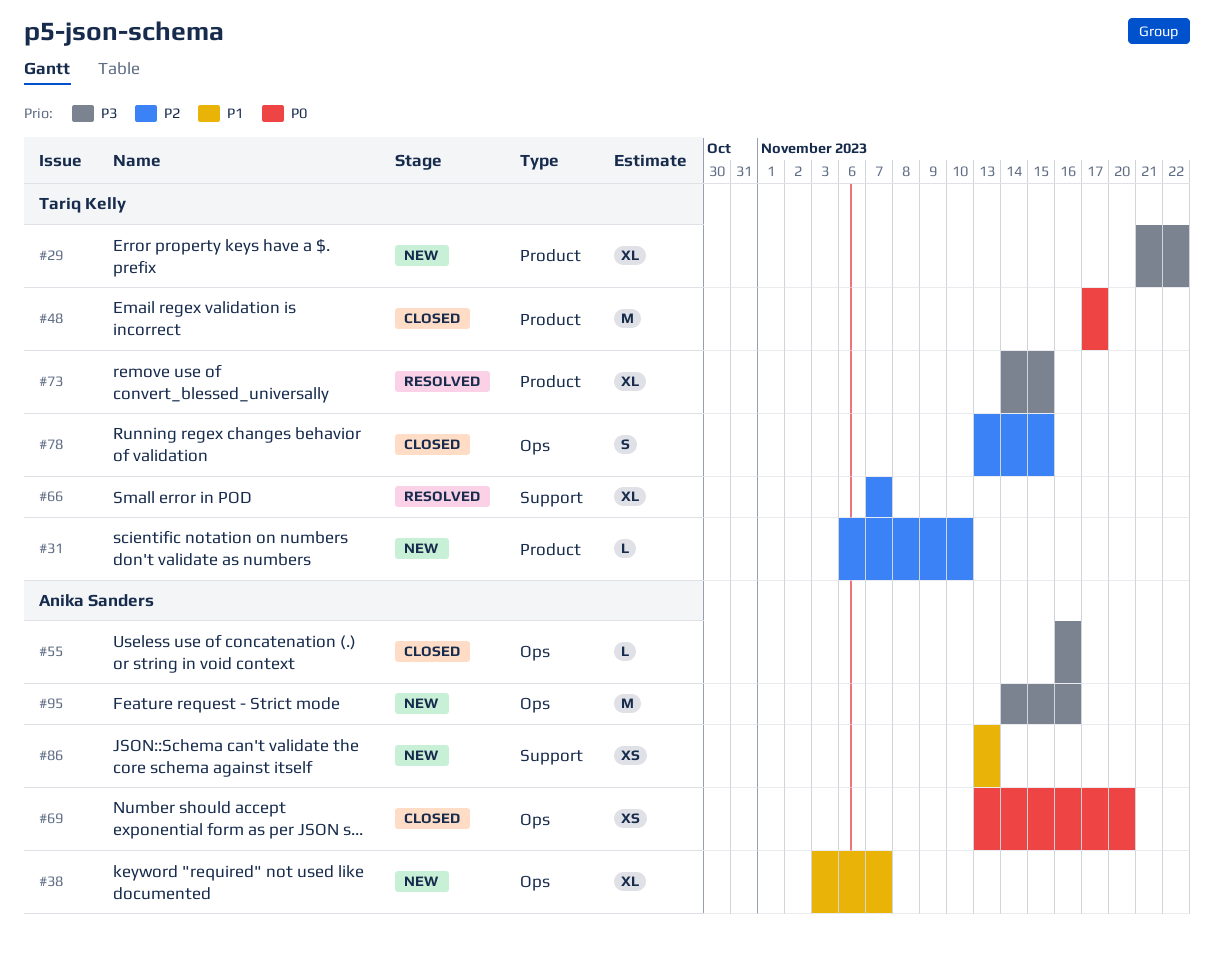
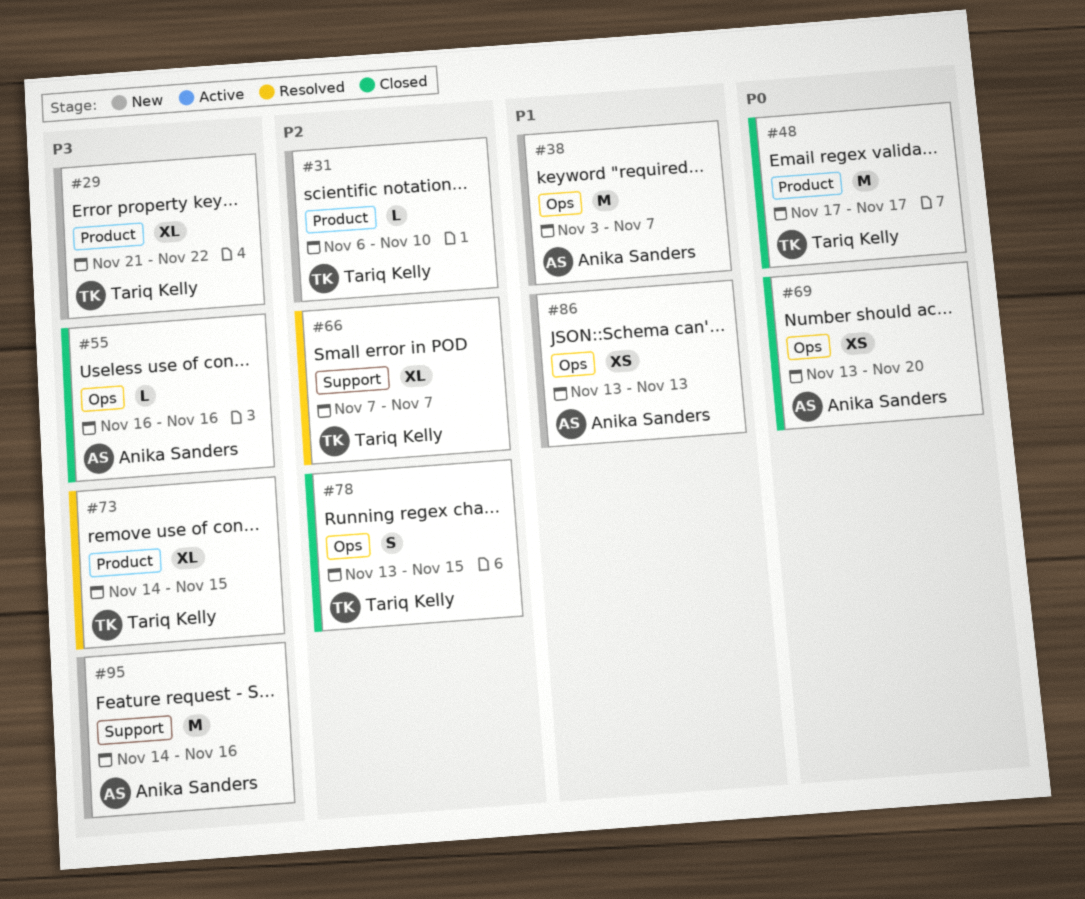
#38, estimate: XL -> M
#86, label: Support -> Ops
#95, label: Ops -> Support

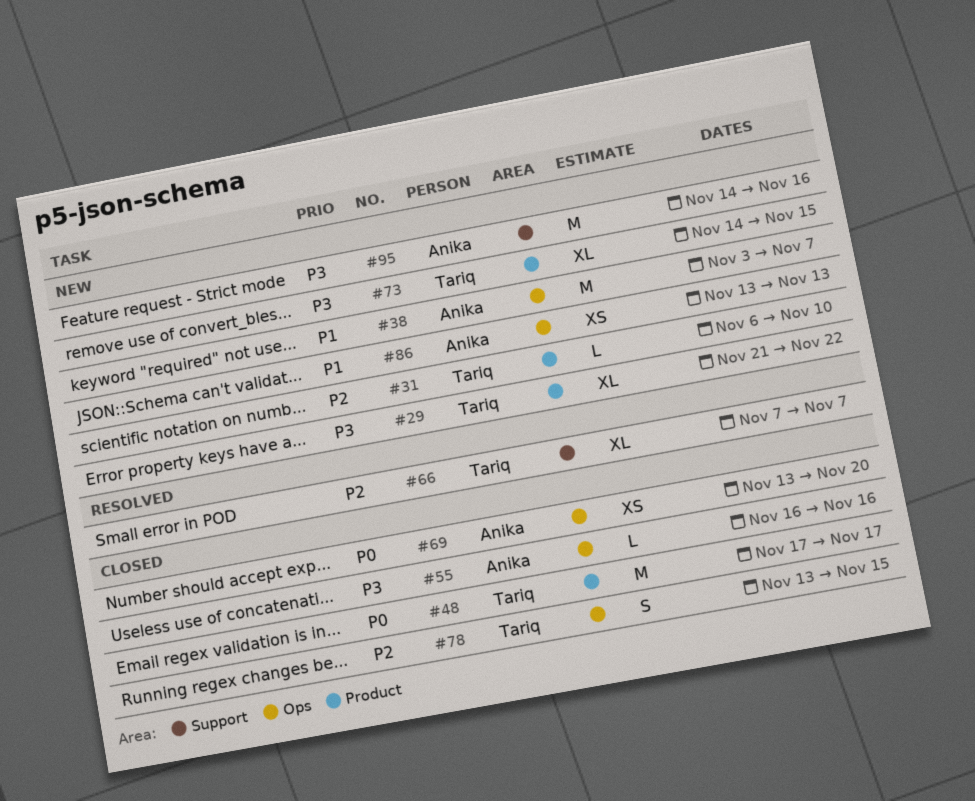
#73, status: Resolved -> New

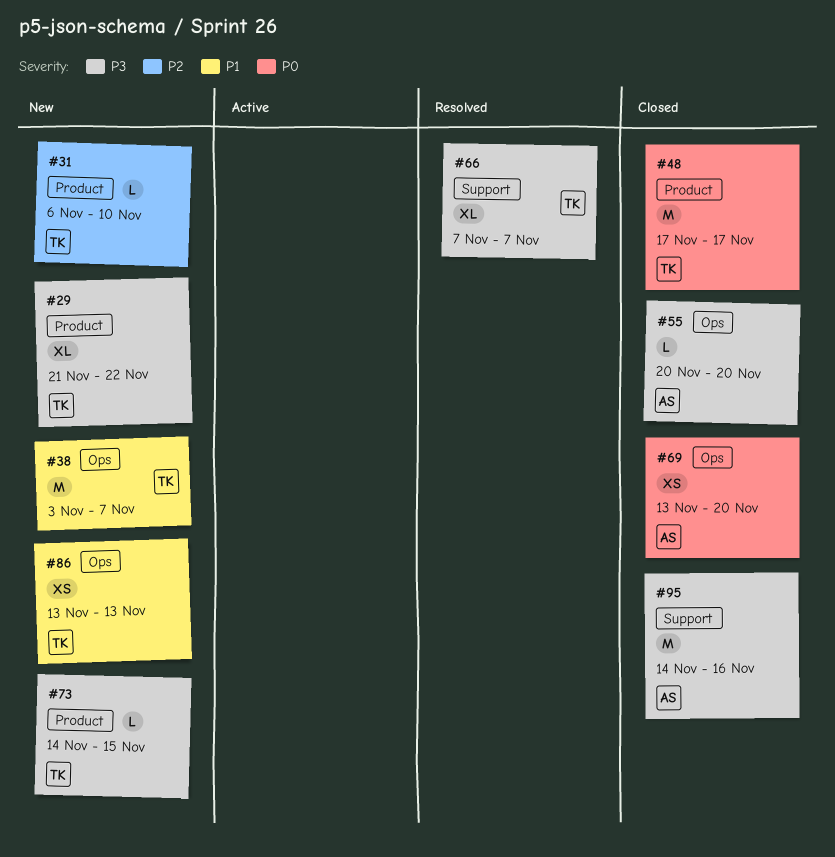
#38, owner: Anika -> Tariq
#55, start: Nov 16 -> Nov 20
#55, due: Nov 16 -> Nov 20
#66, priority: P2 -> P3
#73, estimate: XL -> L
#78: present -> none
#86, owner: Anika -> Tariq
#95, status: New -> Closed

